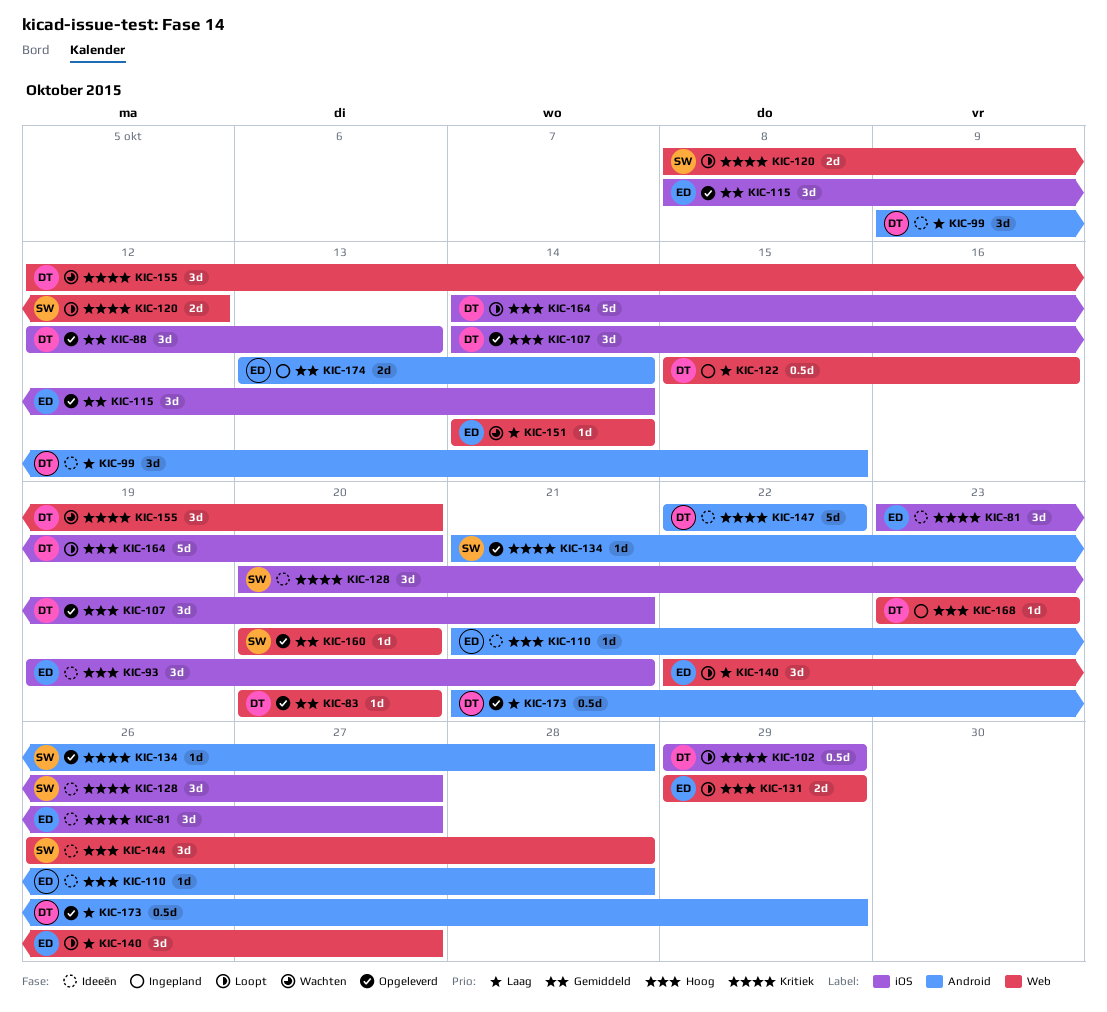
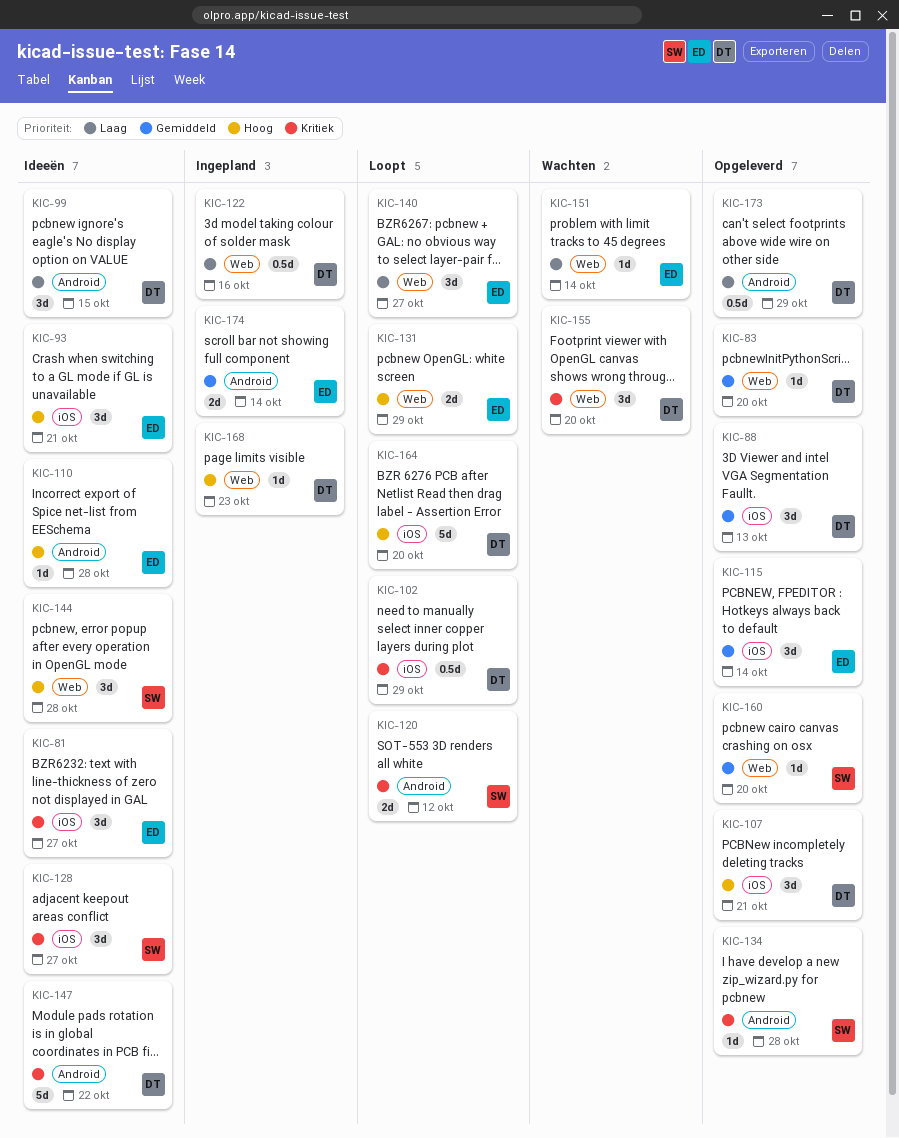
KIC-120, label: Web -> Android

